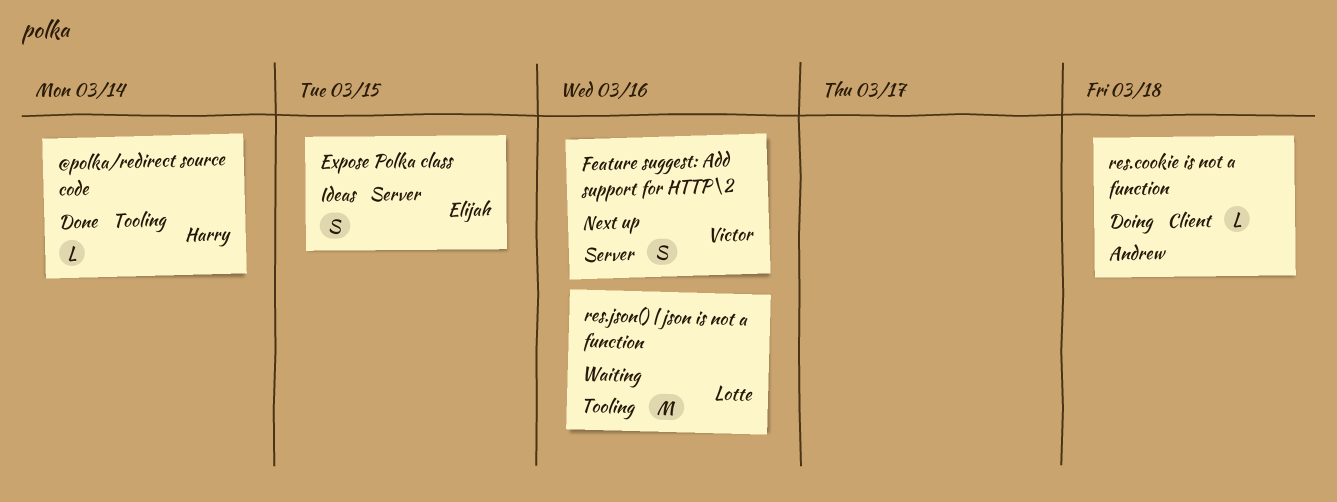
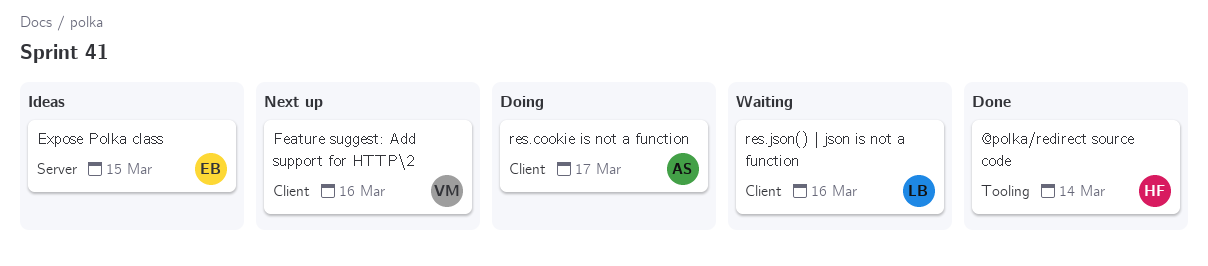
Feature suggest: Add support for HTTP\2, label: Server -> Client
res.cookie is not a function, due: Mar 18 -> Mar 17
res.json() | json is not a function, label: Tooling -> Client

